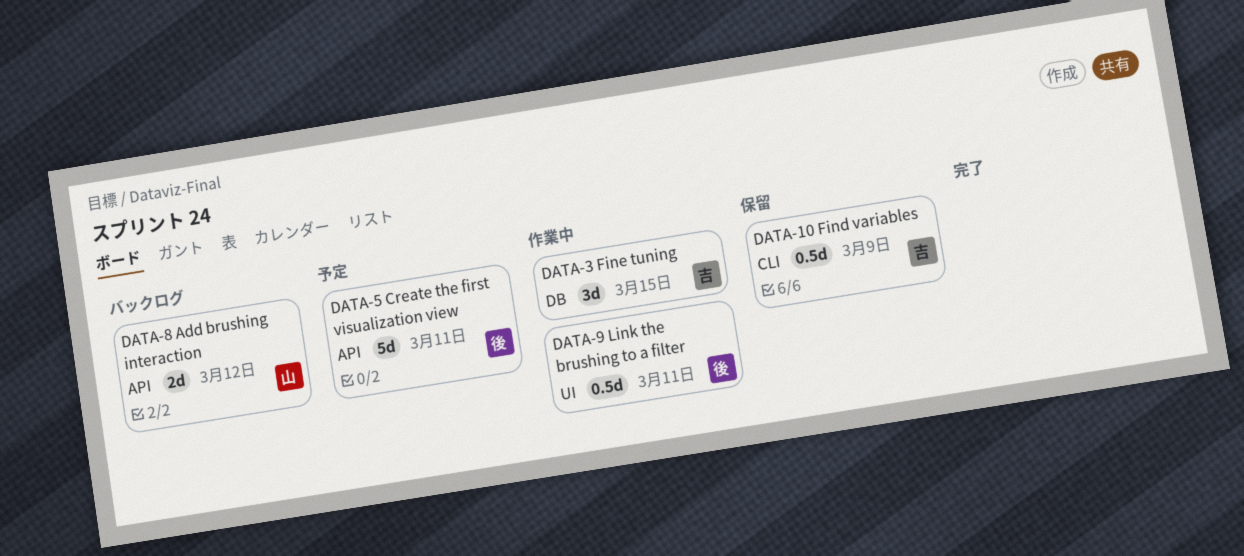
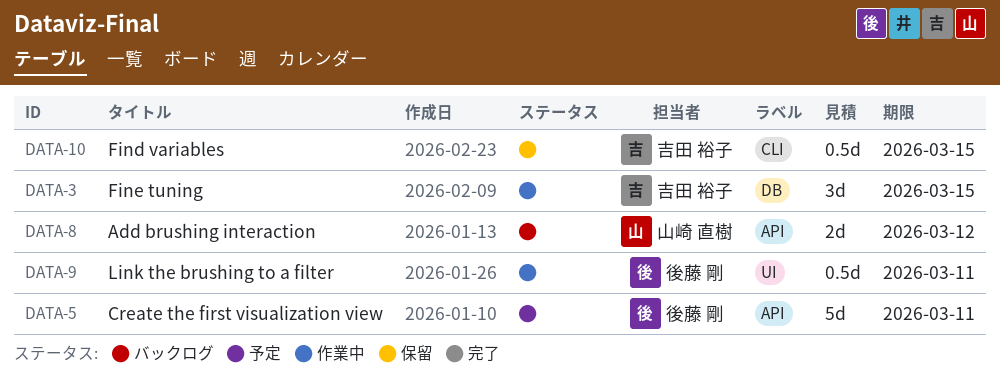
DATA-10, due: Mar 9 -> Mar 15

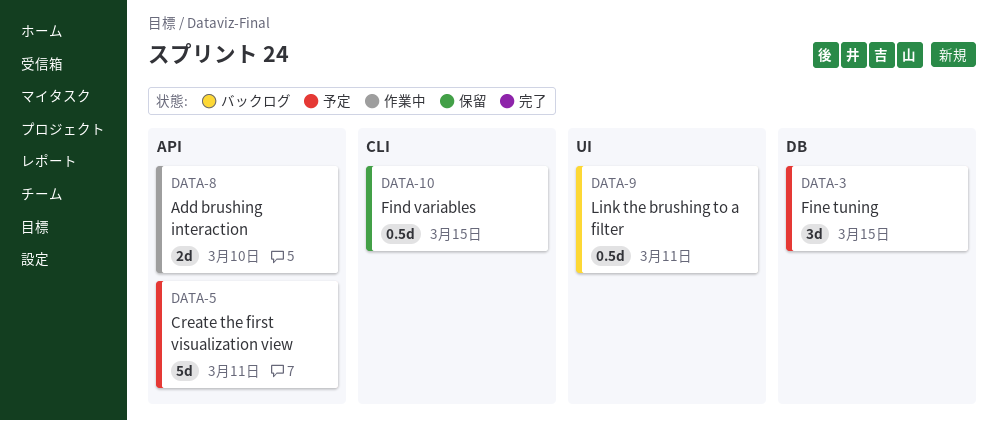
DATA-3, status: 作業中 -> 予定
DATA-8, status: バックログ -> 作業中
DATA-8, due: Mar 12 -> Mar 10
DATA-9, status: 作業中 -> バックログ

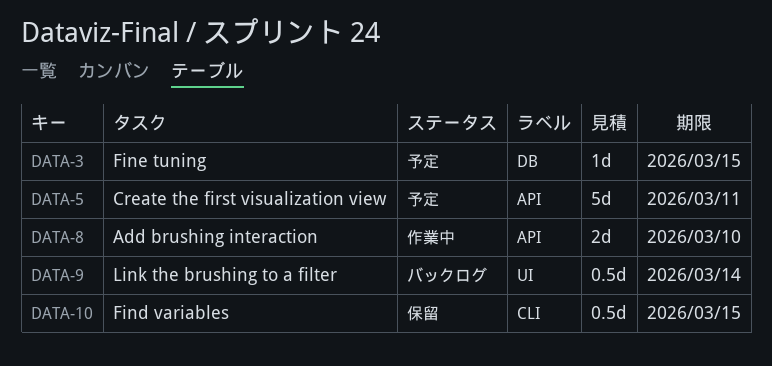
DATA-3, estimate: 3d -> 1d
DATA-9, due: Mar 11 -> Mar 14

